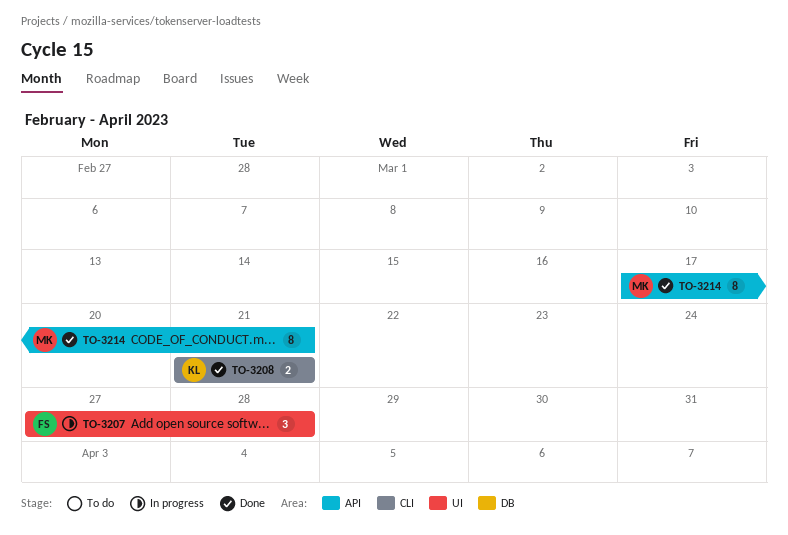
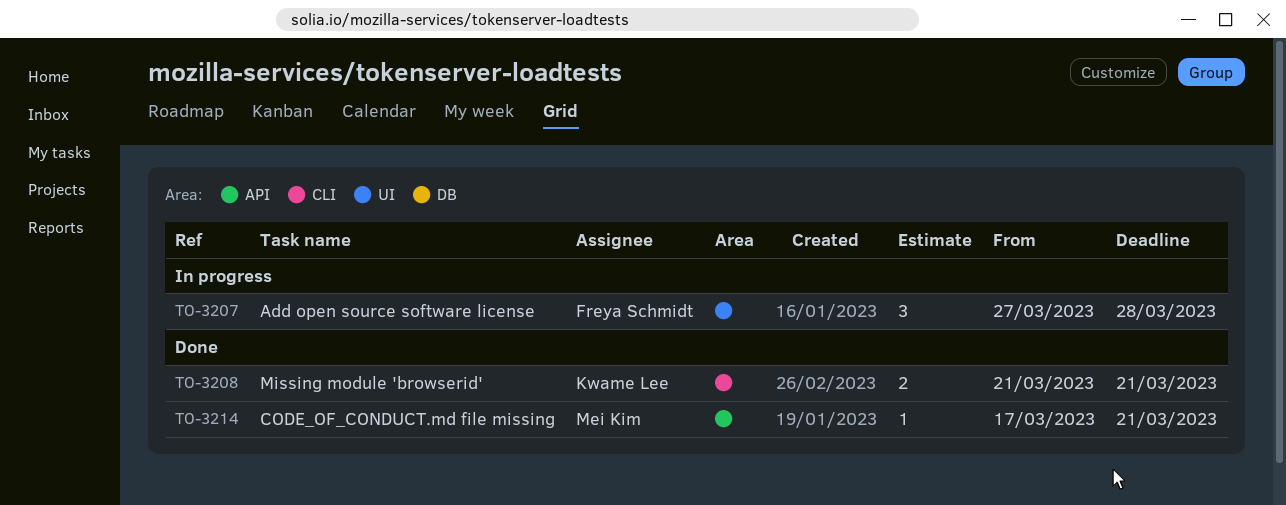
TO-3214, estimate: 8 -> 1

